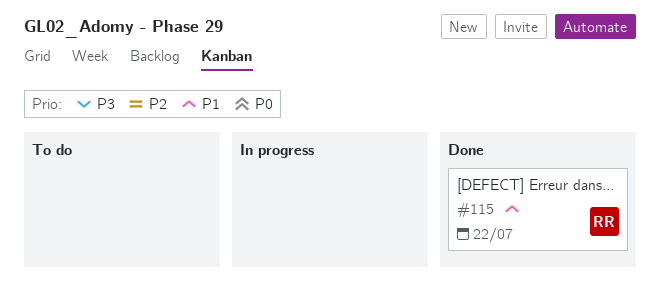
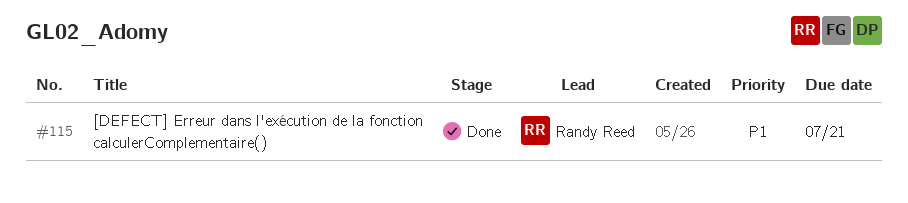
#115, due: Jul 22 -> Jul 21

